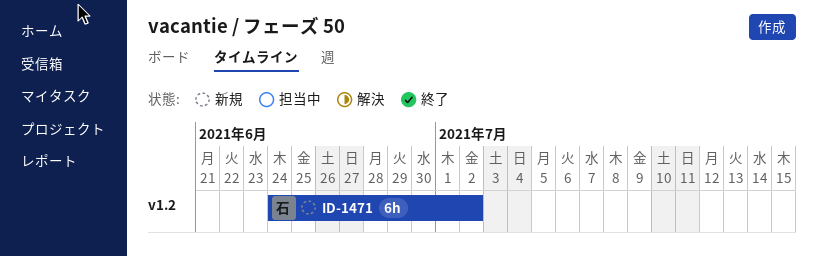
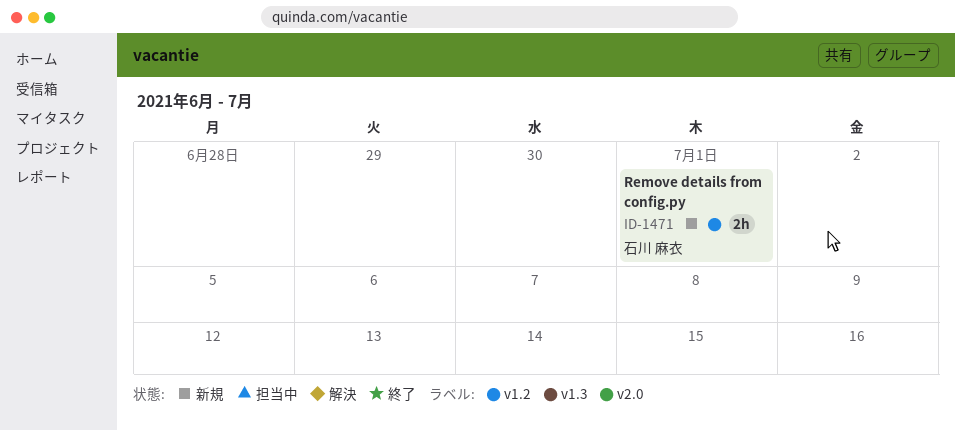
ID-1471, estimate: 6h -> 2h
ID-1471, due: Jul 2 -> Jul 1

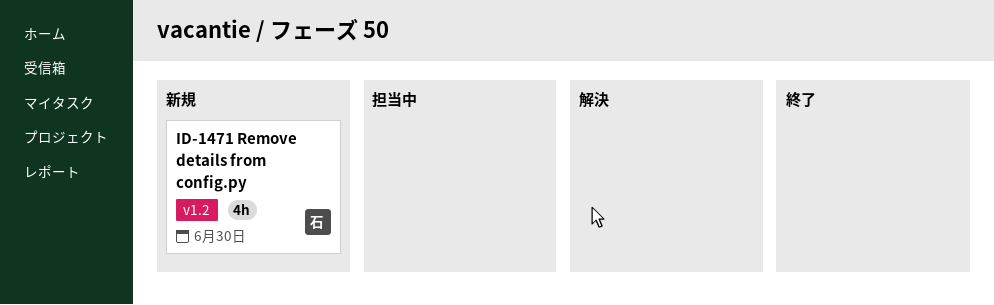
ID-1471, estimate: 2h -> 4h
ID-1471, due: Jul 1 -> Jun 30

